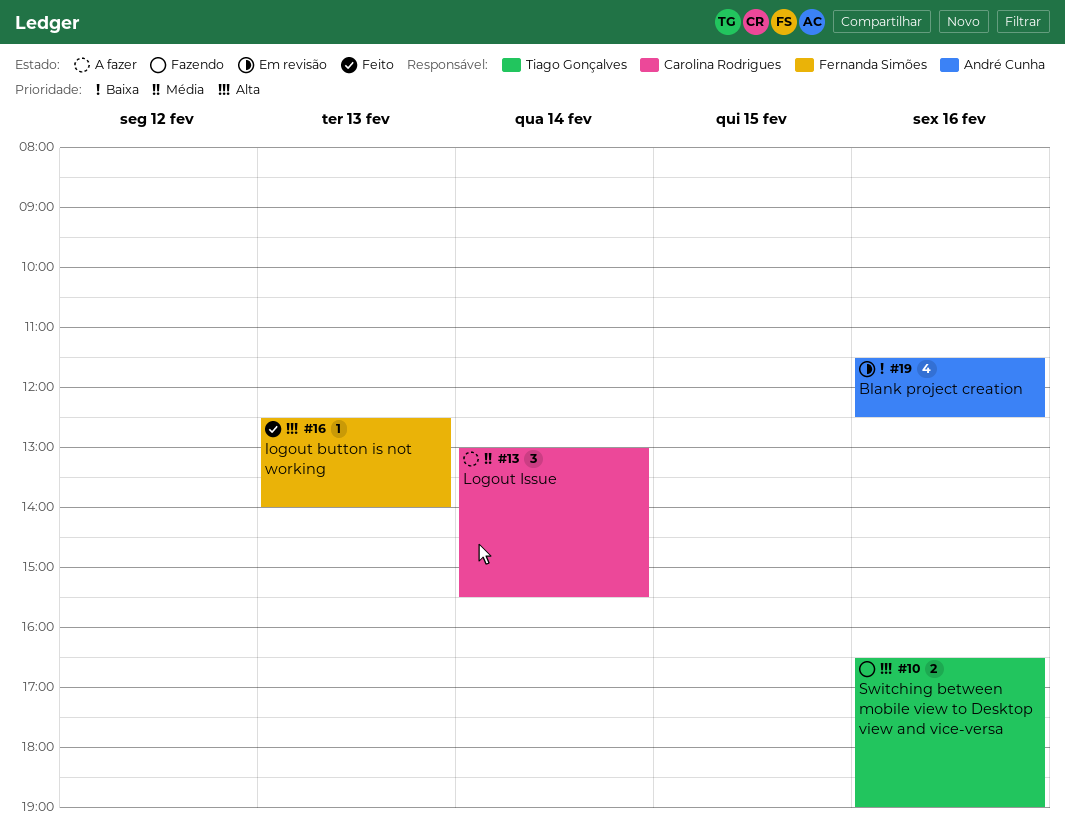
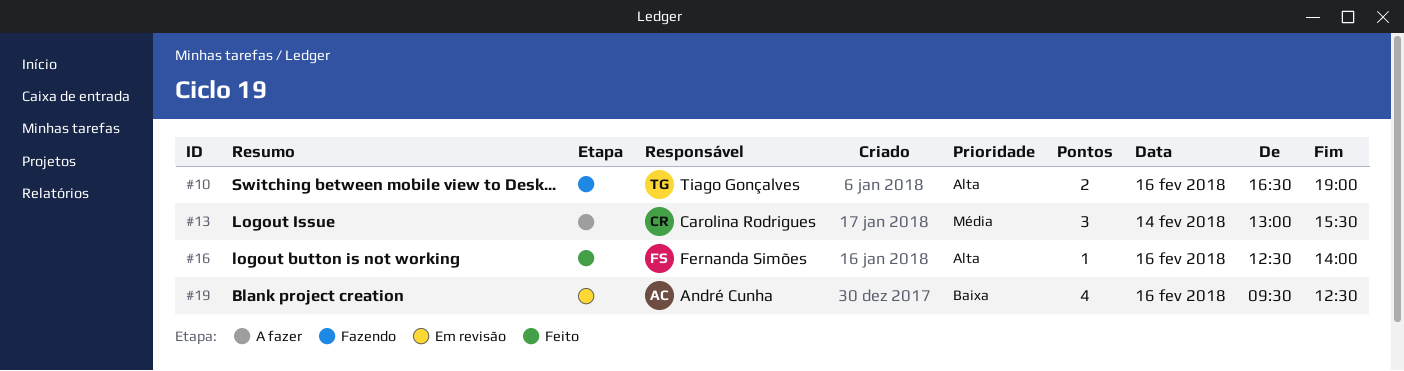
#16, day: Feb 13 -> Feb 16
#19, begins: 11:30 -> 09:30

